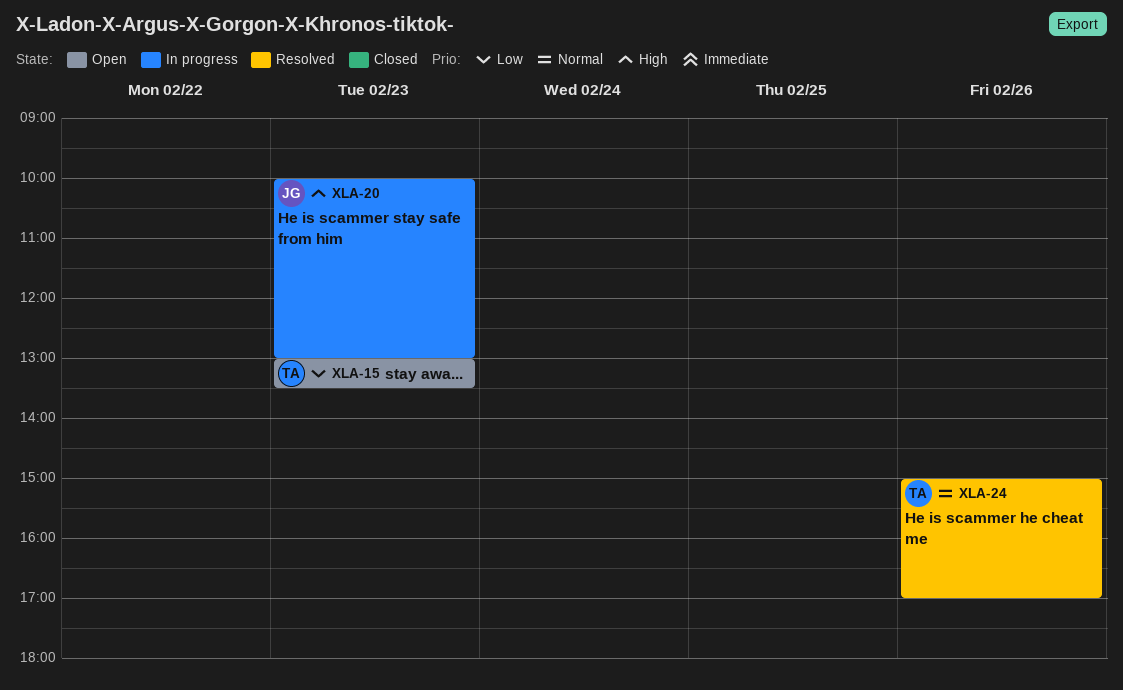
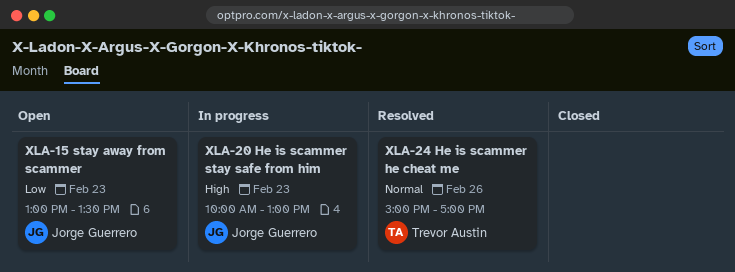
XLA-15, owner: Trevor Austin -> Jorge Guerrero

